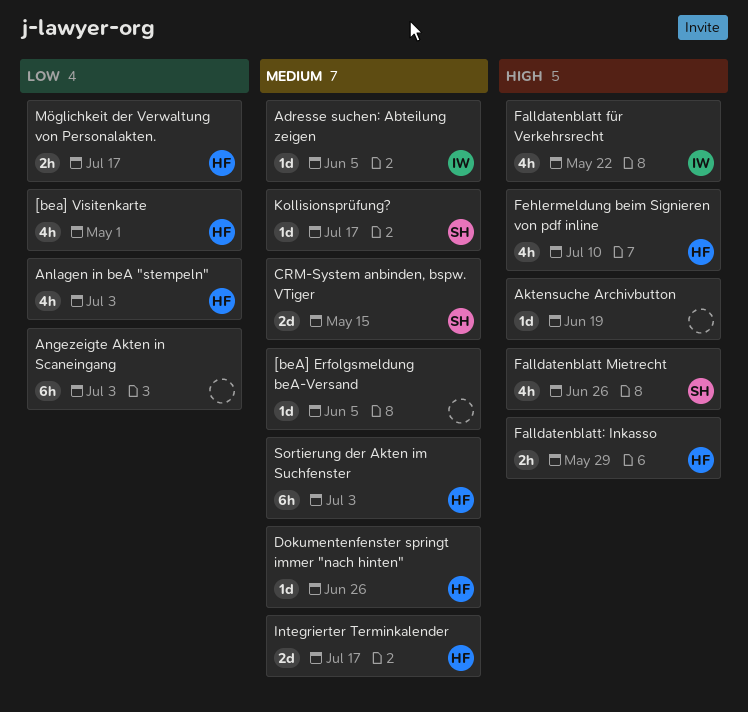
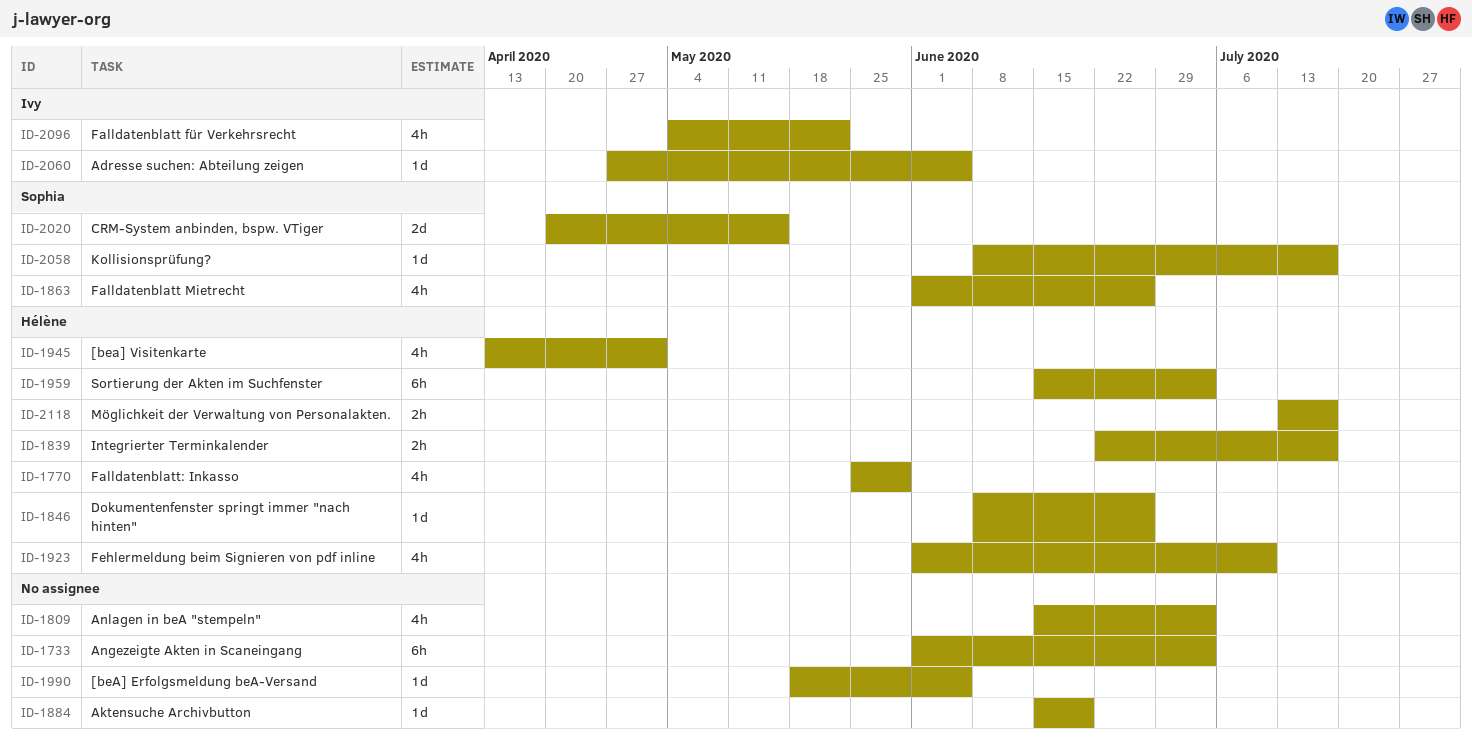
Anlagen in beA "stempeln", owner: Hélène -> none
Falldatenblatt: Inkasso, estimate: 2h -> 4h
Integrierter Terminkalender, estimate: 2d -> 2h

